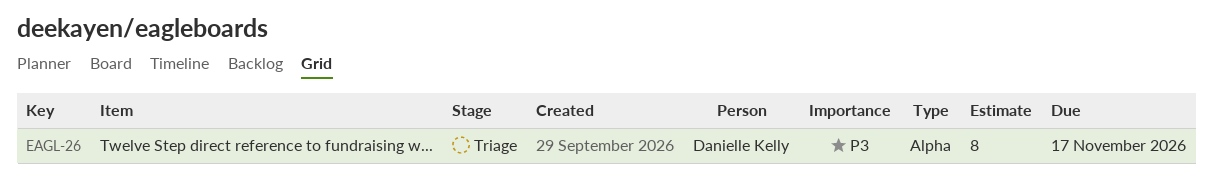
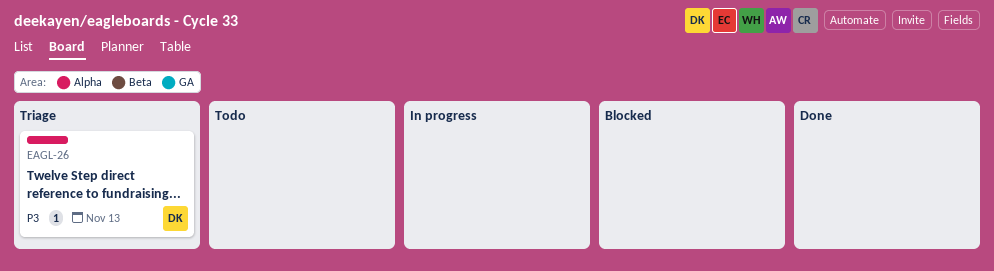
EAGL-26, estimate: 8 -> 1
EAGL-26, due: Nov 17 -> Nov 13

